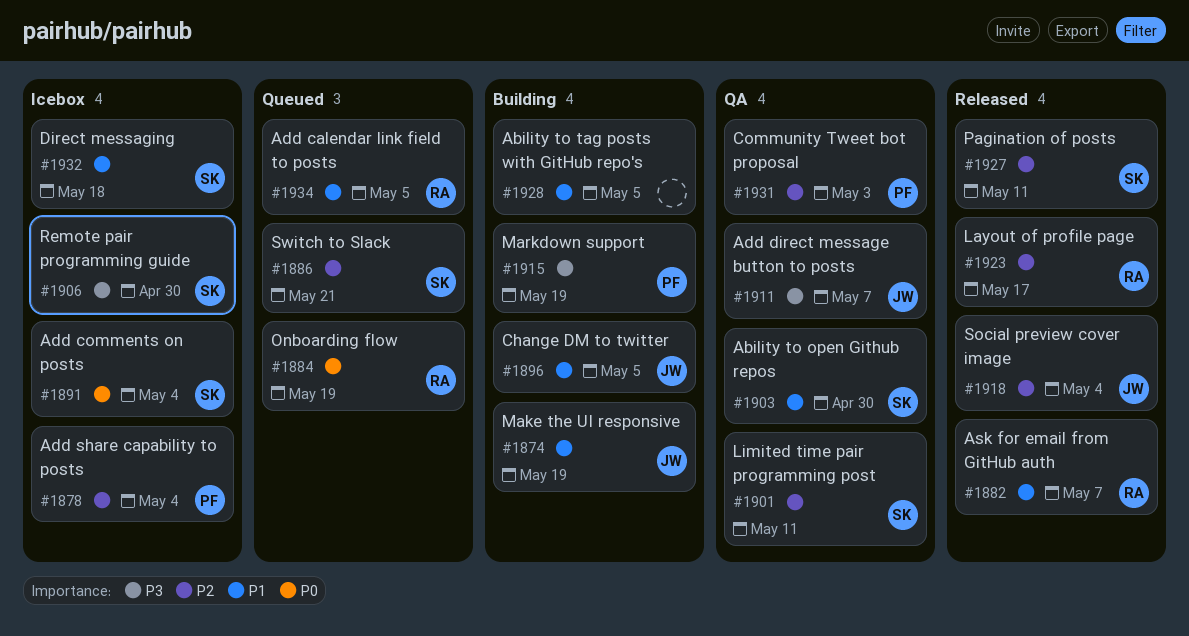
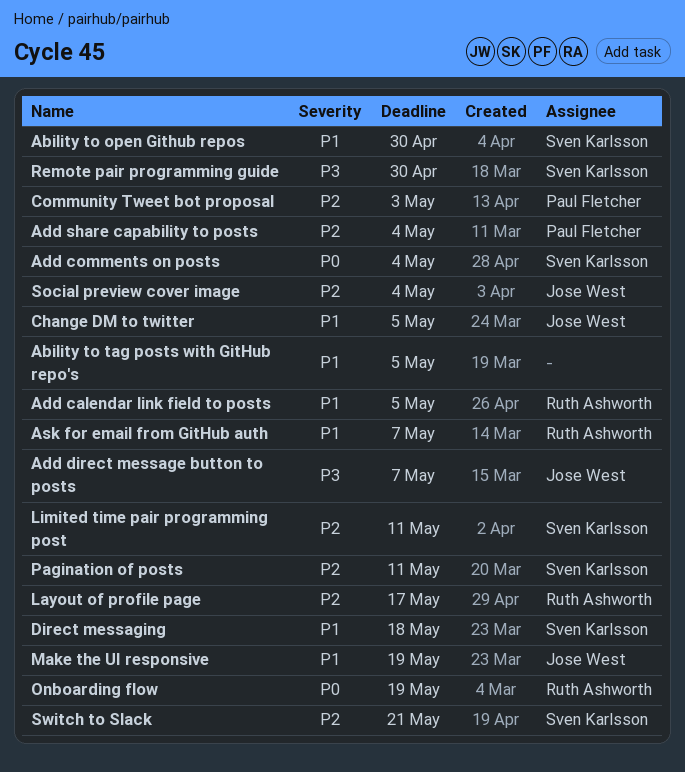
Markdown support: present -> none

